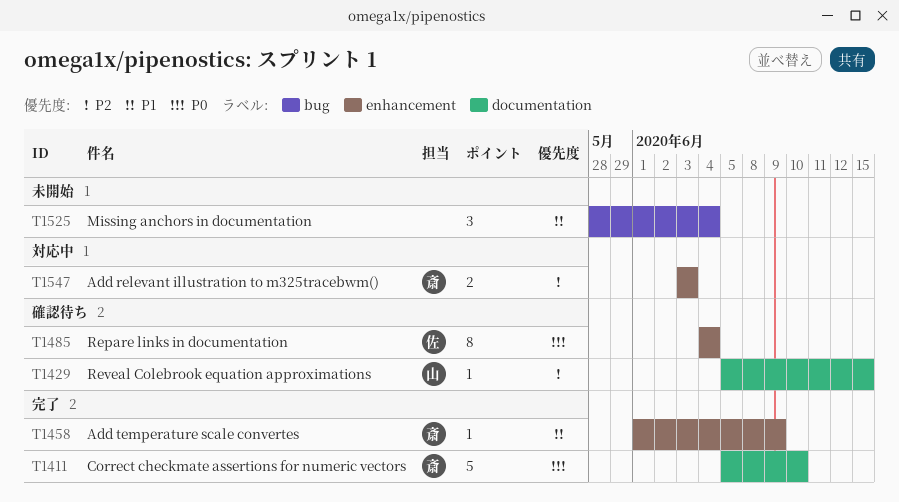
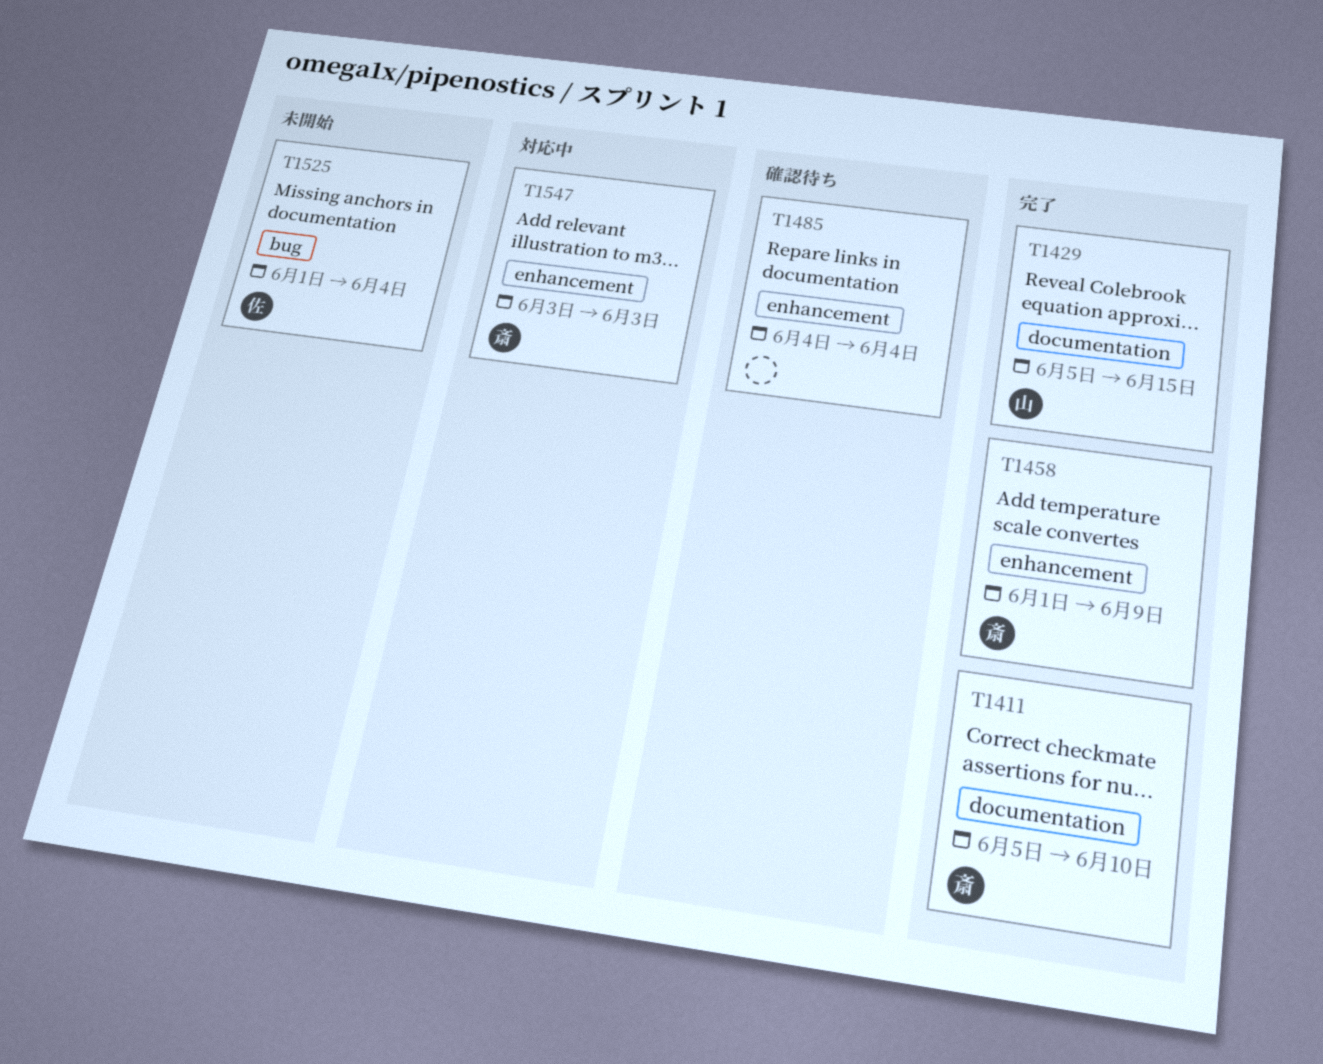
T1429, status: 確認待ち -> 完了
T1485, owner: 佐 -> none
T1525, owner: none -> 佐
T1525, start: May 28 -> Jun 1

